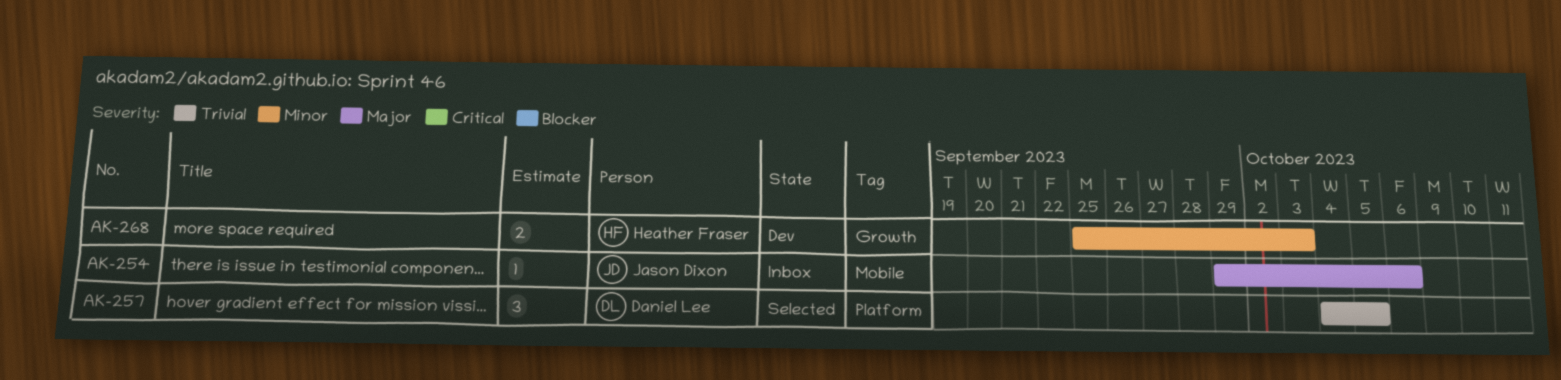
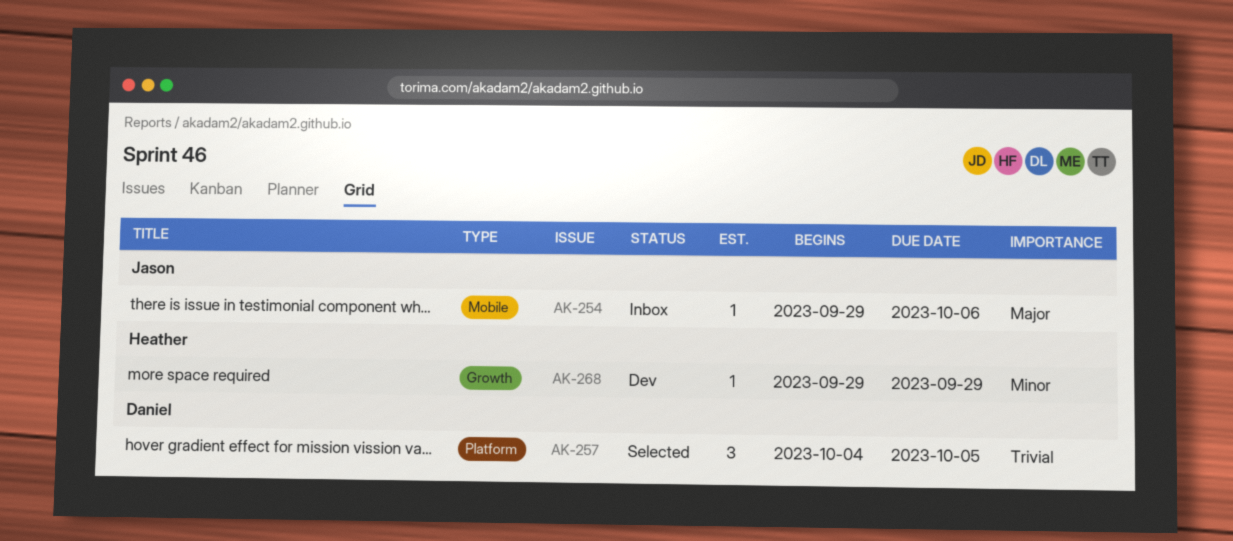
AK-268, estimate: 2 -> 1
AK-268, start: Sep 25 -> Sep 29
AK-268, due: Oct 3 -> Sep 29

